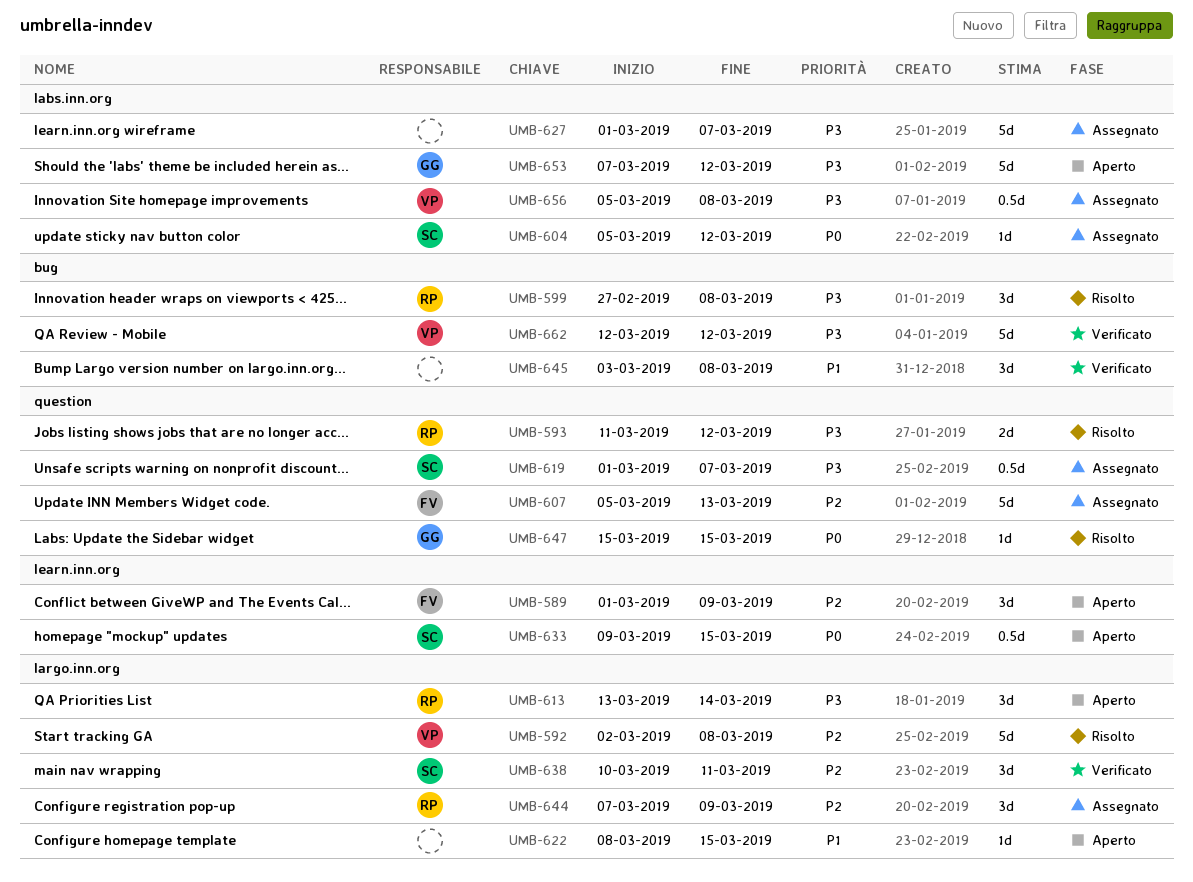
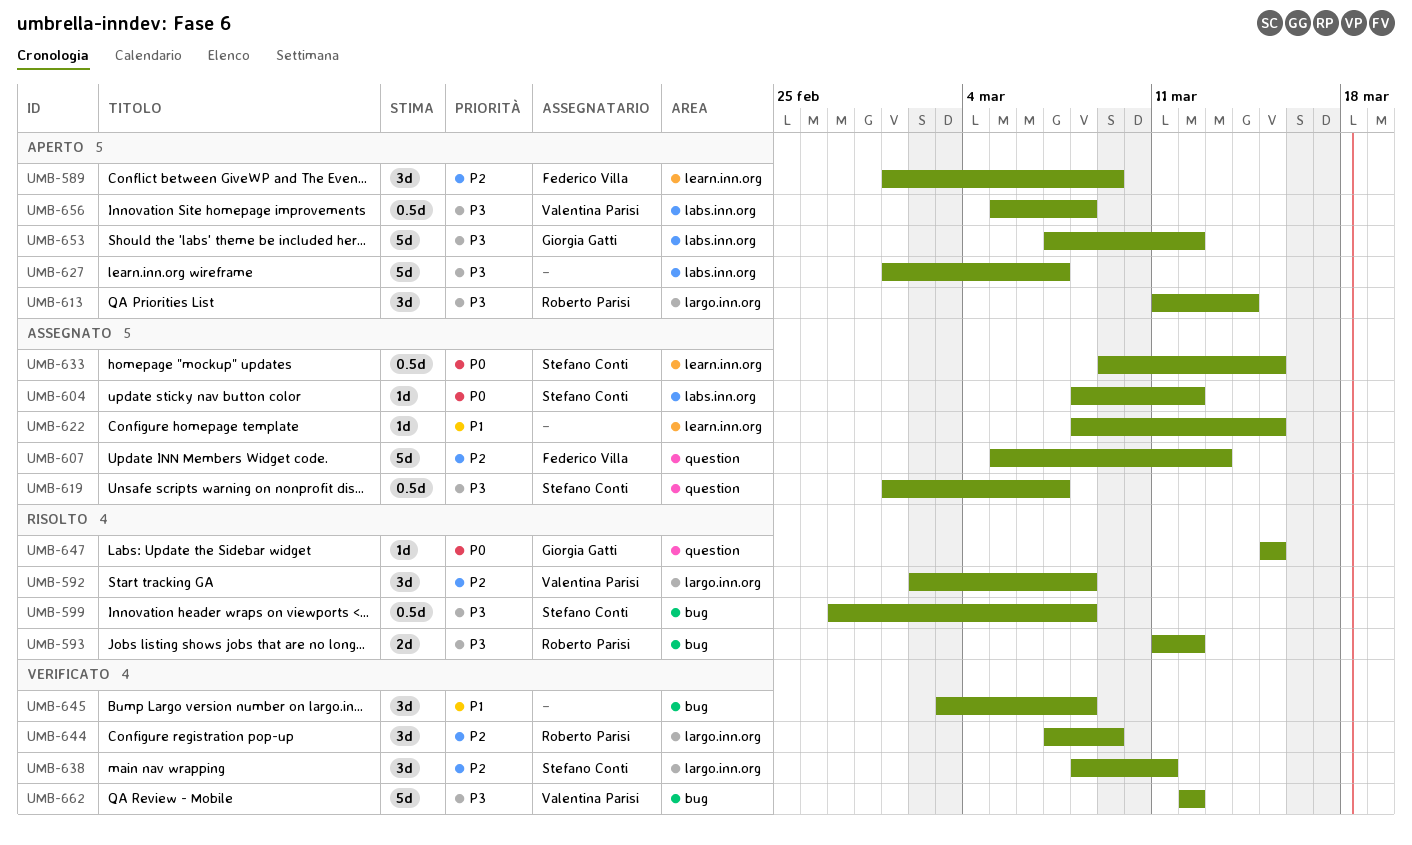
UMB-592, estimate: 5d -> 3d
UMB-593, label: question -> bug
UMB-599, owner: Roberto Parisi -> Stefano Conti
UMB-599, estimate: 3d -> 0.5d
UMB-604, start: Mar 5 -> Mar 8
UMB-613, start: Mar 13 -> Mar 11
UMB-622, status: Aperto -> Assegnato
UMB-622, label: largo.inn.org -> learn.inn.org
UMB-627, status: Assegnato -> Aperto
UMB-633, status: Aperto -> Assegnato
UMB-638, start: Mar 10 -> Mar 8
UMB-644, status: Assegnato -> Verificato
UMB-656, status: Assegnato -> Aperto

